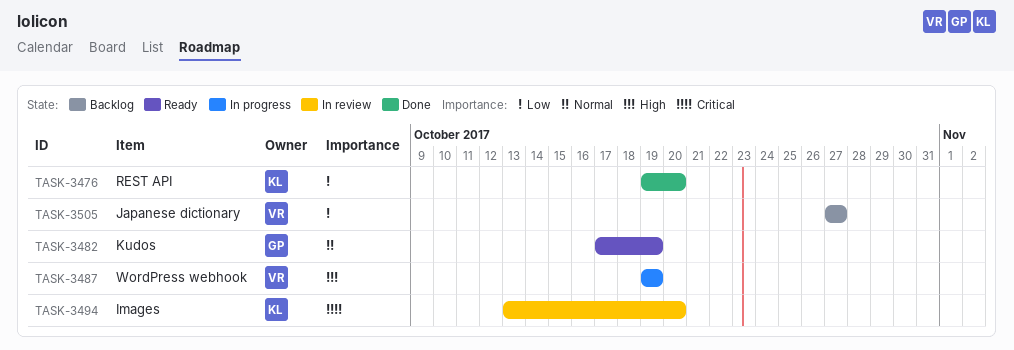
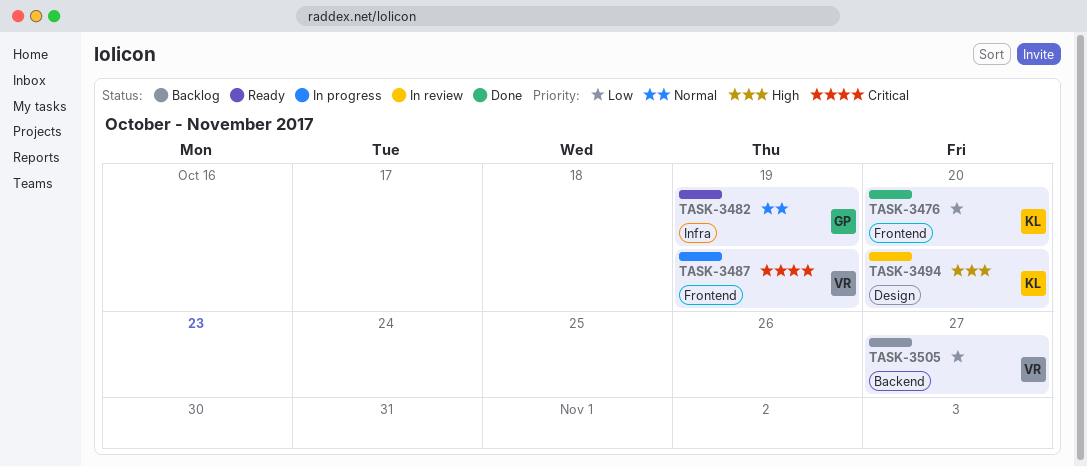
TASK-3487, priority: High -> Critical
TASK-3494, priority: Critical -> High

